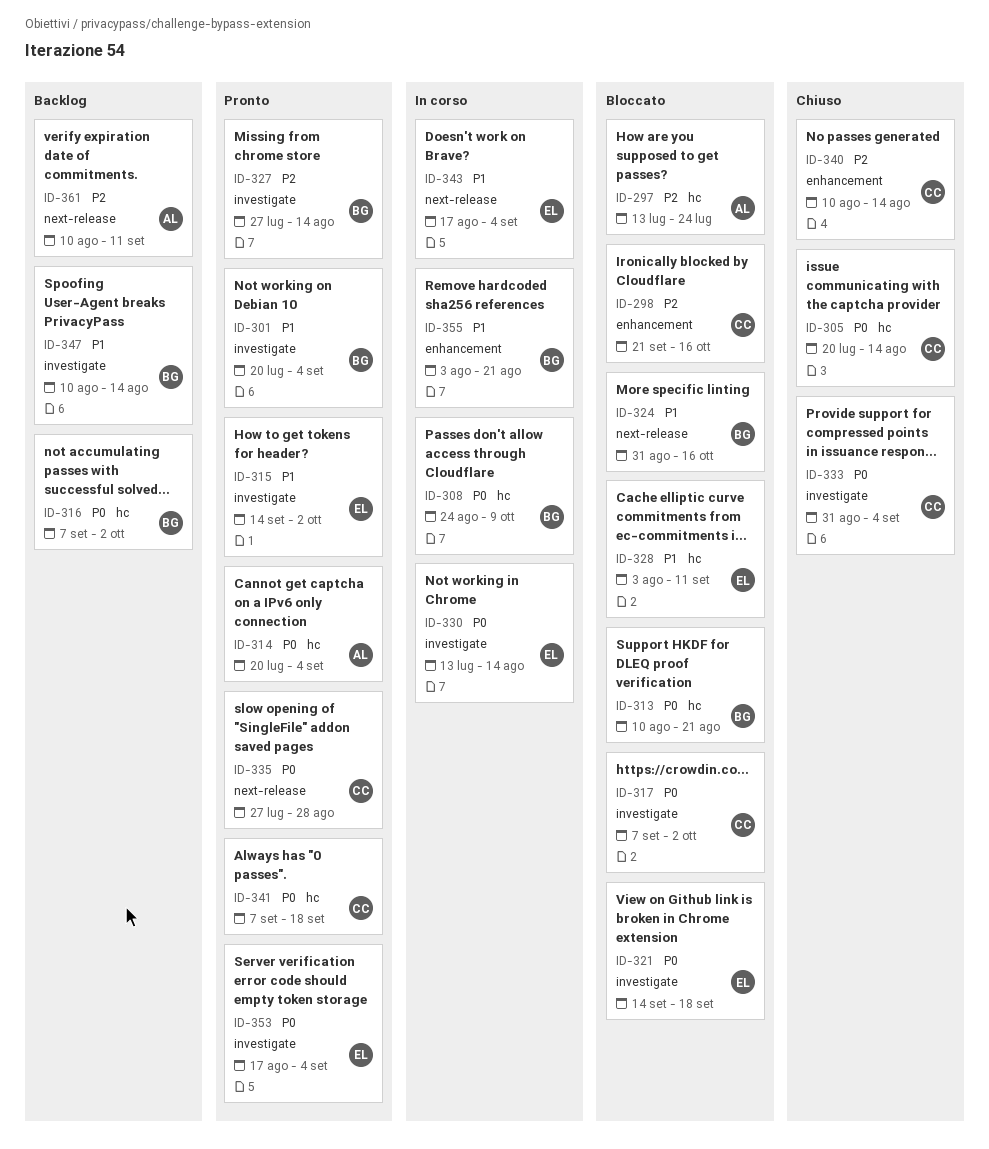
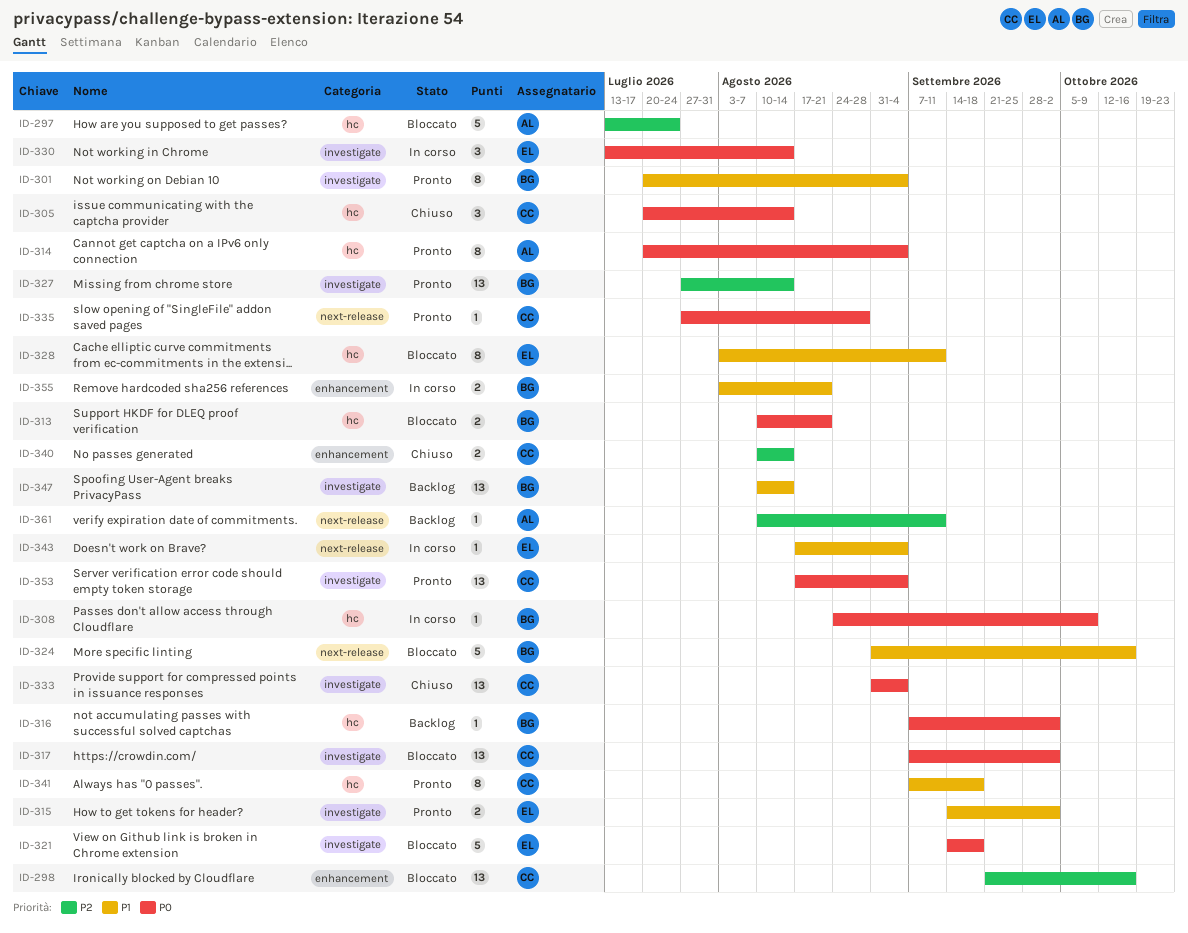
ID-341, priority: P0 -> P1
ID-353, owner: EL -> CC

